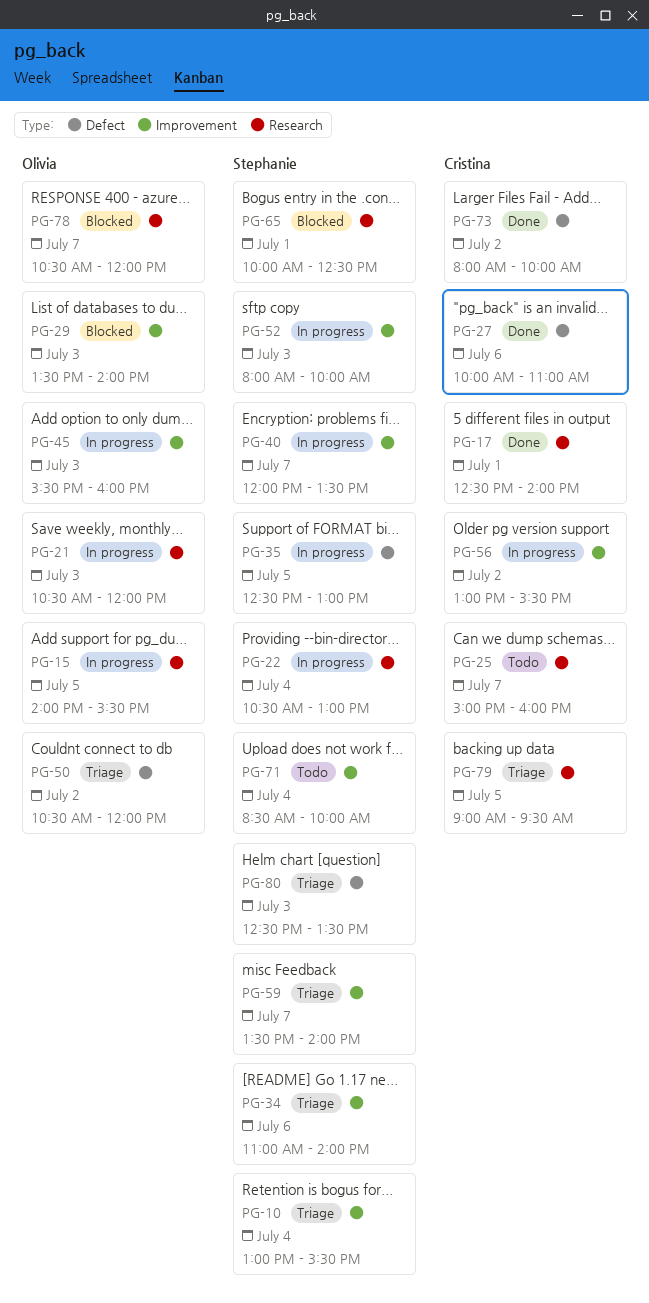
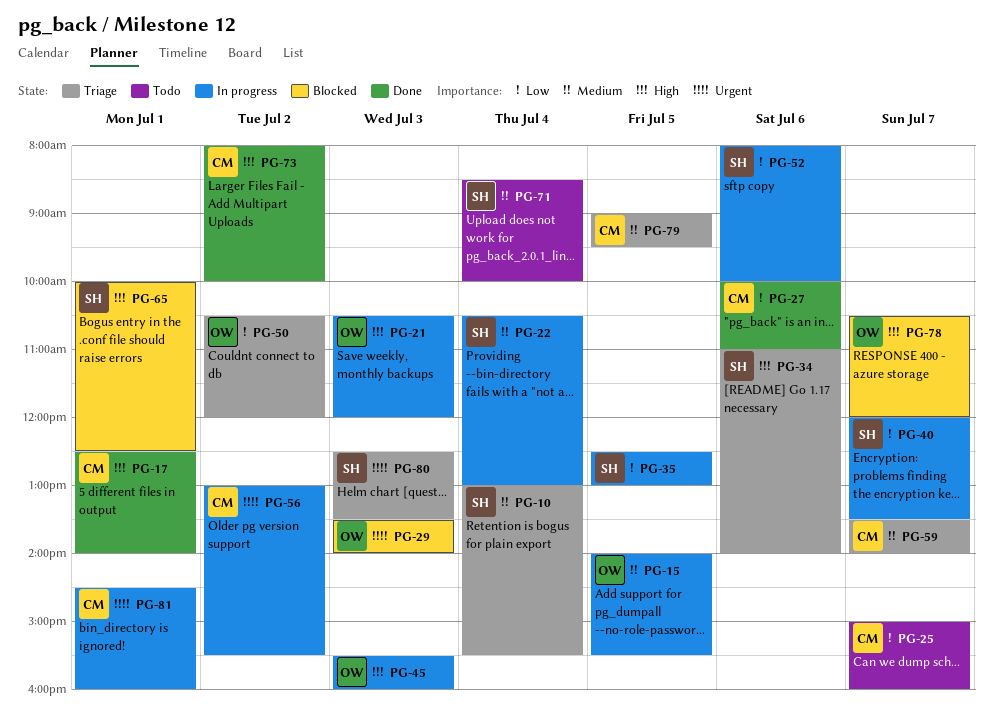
PG-52, day: Jul 3 -> Jul 6
PG-59, owner: Stephanie -> Cristina
PG-81: none -> present

